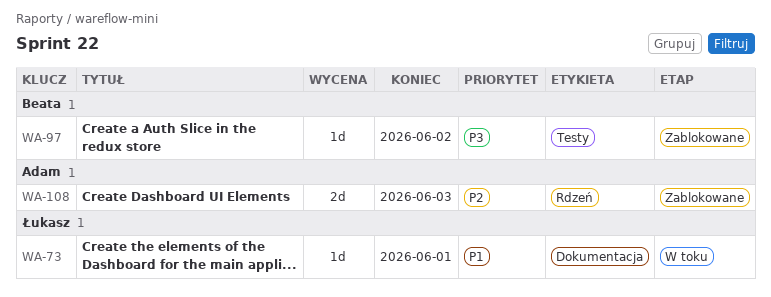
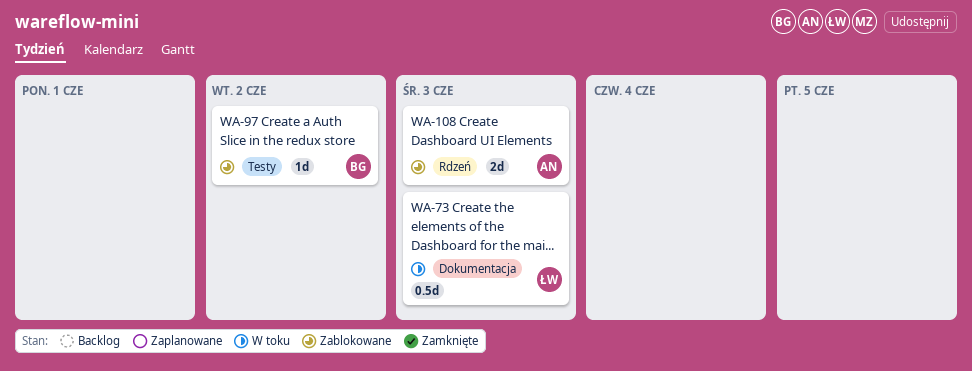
WA-73, estimate: 1d -> 0.5d
WA-73, due: Jun 1 -> Jun 3

